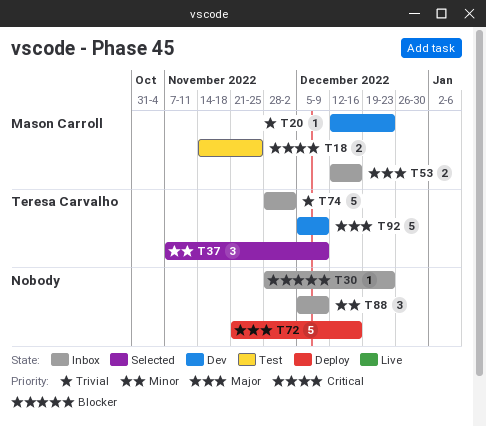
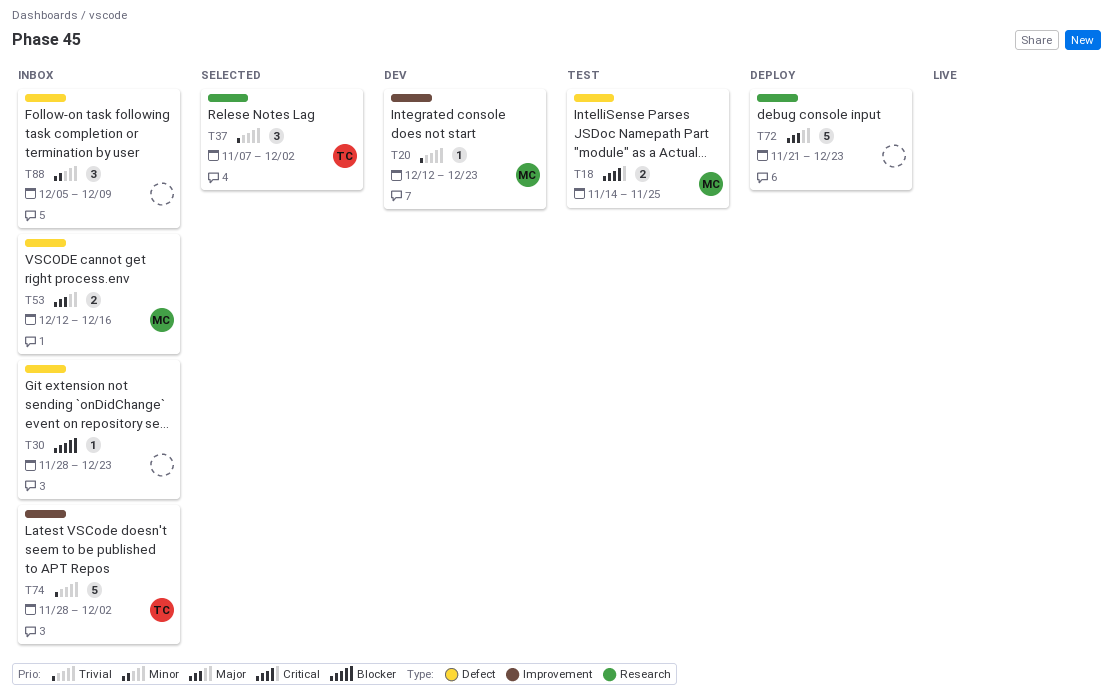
T37, priority: Minor -> Trivial
T37, due: Dec 9 -> Dec 2
T72, due: Dec 16 -> Dec 23
T92: present -> none

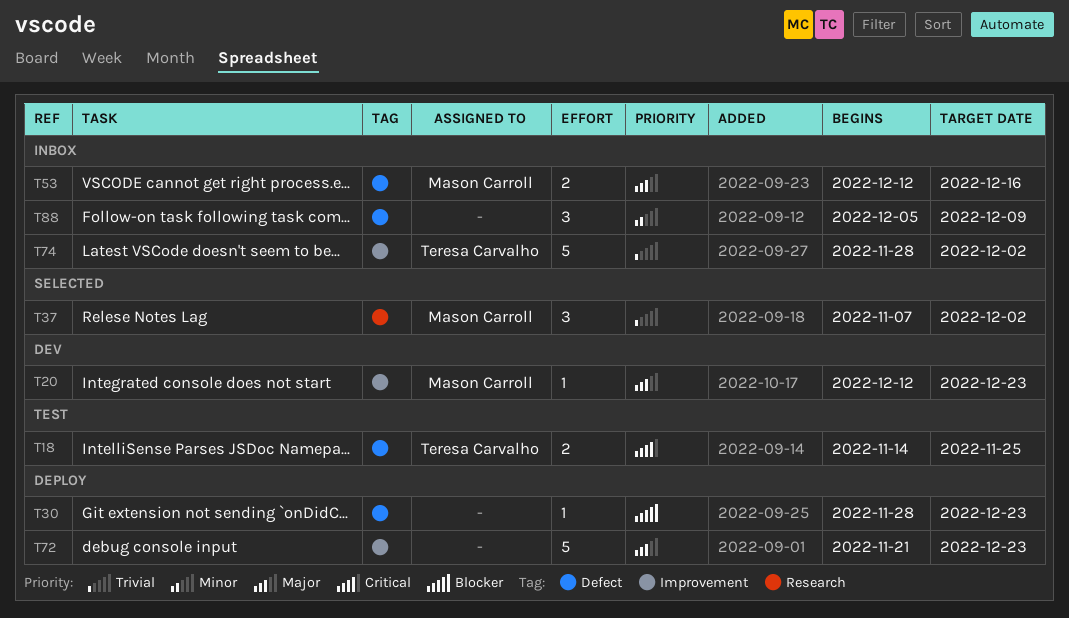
T18, owner: Mason Carroll -> Teresa Carvalho
T20, priority: Trivial -> Major
T30, status: Inbox -> Deploy
T37, owner: Teresa Carvalho -> Mason Carroll
T72, label: Research -> Improvement

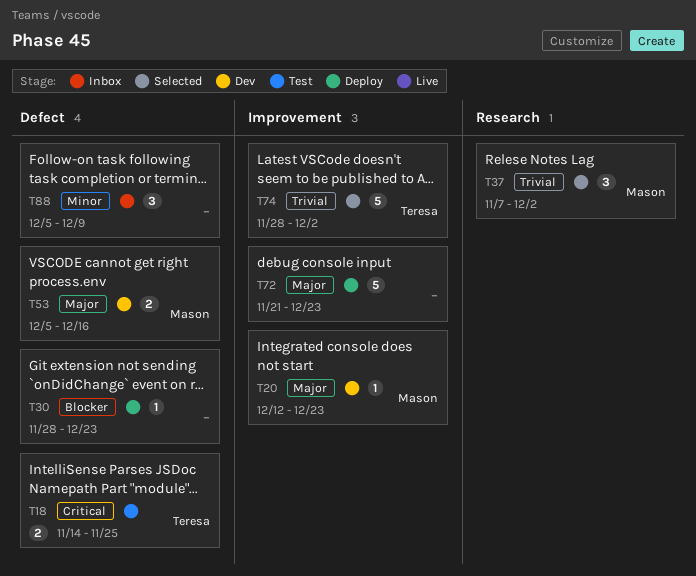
T53, status: Inbox -> Dev
T53, start: Dec 12 -> Dec 5
T74, status: Inbox -> Selected

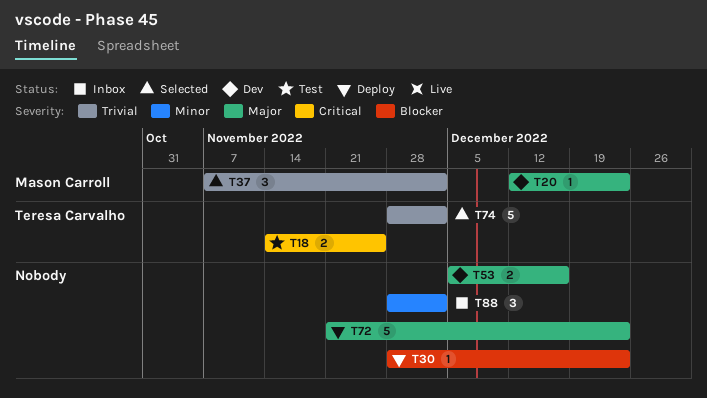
T53, owner: Mason Carroll -> none
T88, start: Dec 5 -> Nov 28
T88, due: Dec 9 -> Dec 2

